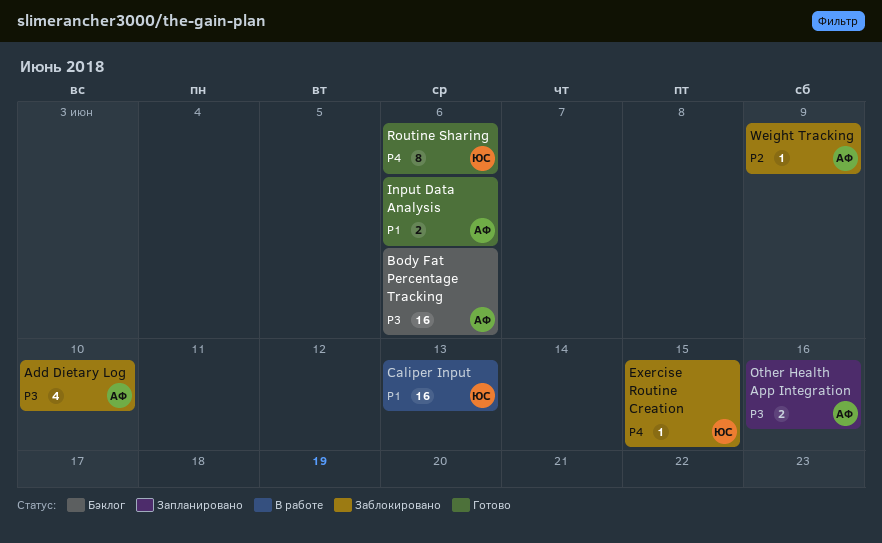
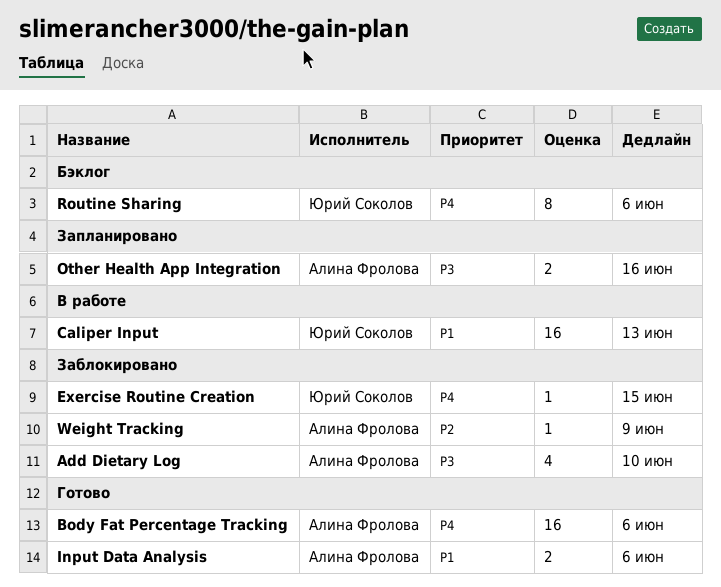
Body Fat Percentage Tracking, status: Бэклог -> Готово
Body Fat Percentage Tracking, priority: P3 -> P4
Routine Sharing, status: Готово -> Бэклог

